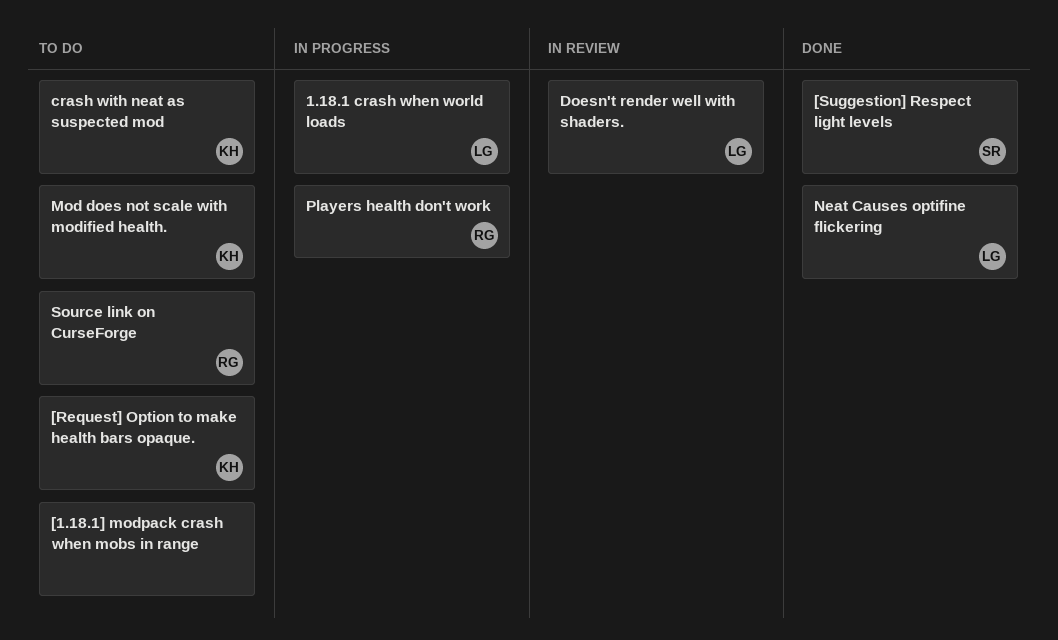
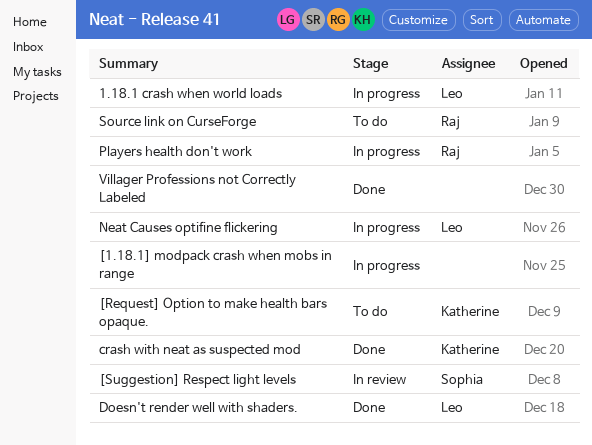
[1.18.1] modpack crash when mobs in range, status: To do -> In progress
[Suggestion] Respect light levels, status: Done -> In review
crash with neat as suspected mod, status: To do -> Done
Doesn't render well with shaders., status: In review -> Done
Mod does not scale with modified health.: present -> none
Neat Causes optifine flickering, status: Done -> In progress
Villager Professions not Correctly Labeled: none -> present

